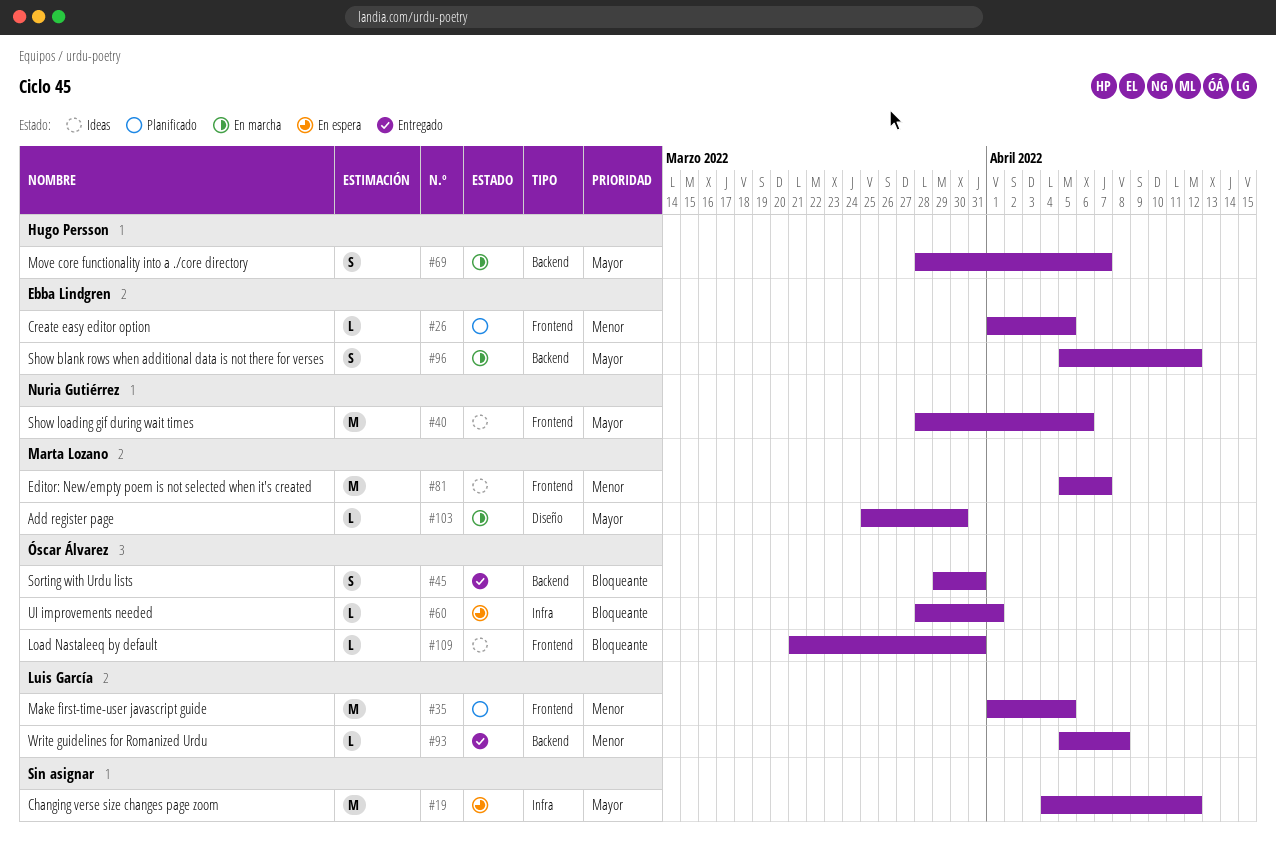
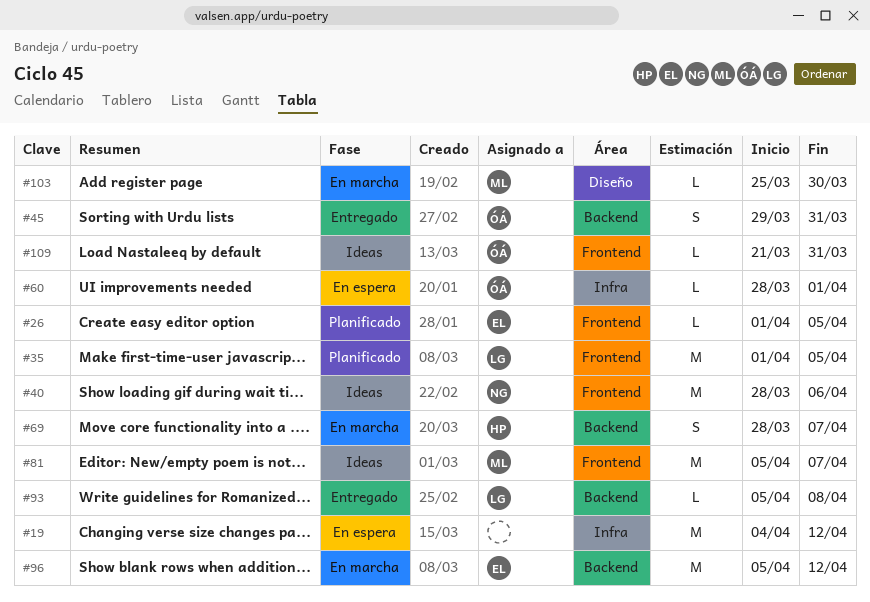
#96, estimate: S -> M

